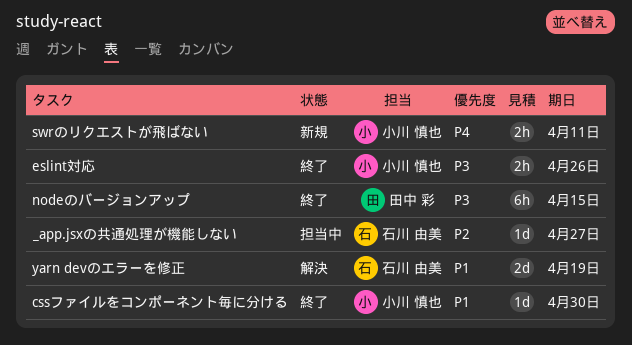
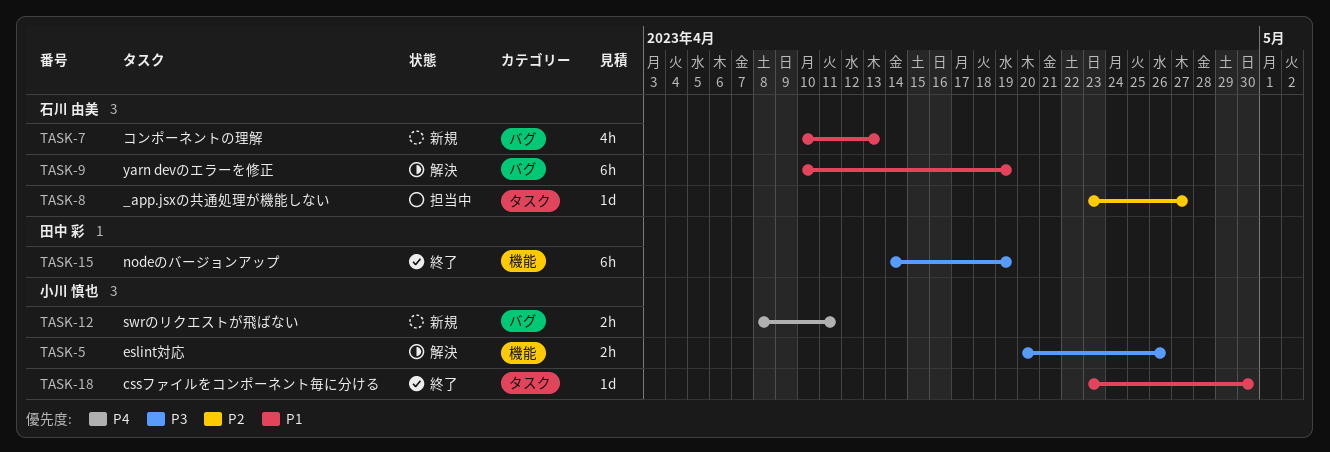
eslint対応, status: 終了 -> 解決
nodeのバージョンアップ, due: Apr 15 -> Apr 19
yarn devのエラーを修正, estimate: 2d -> 6h
コンポーネントの理解: none -> present

